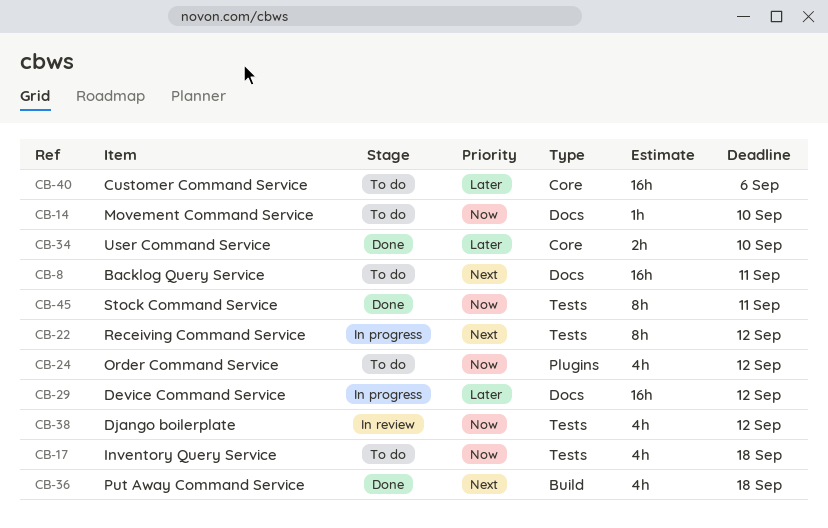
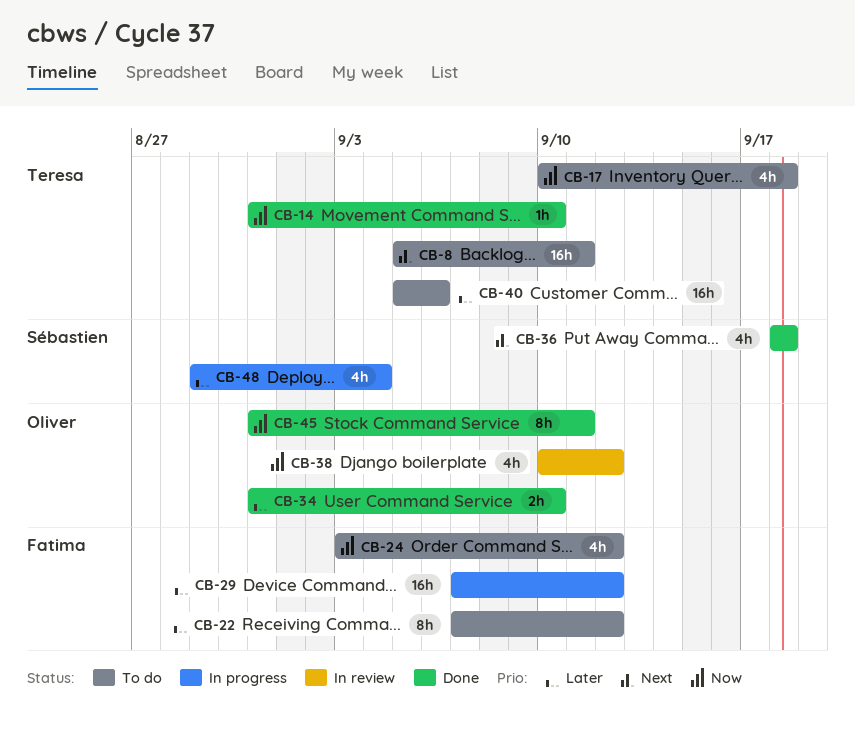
CB-14, status: To do -> Done
CB-22, status: In progress -> To do
CB-22, priority: Next -> Later
CB-48: none -> present

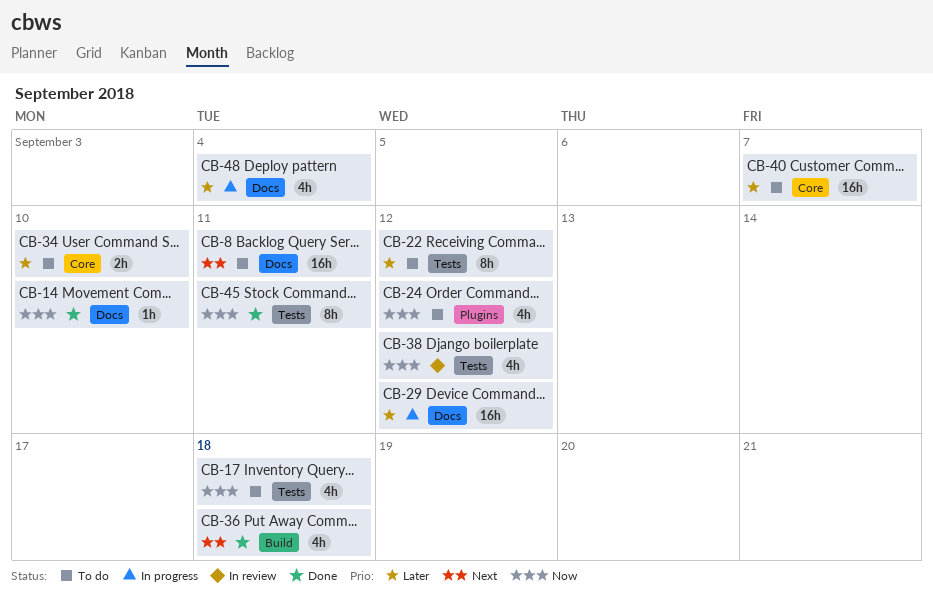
CB-34, status: Done -> To do
CB-40, due: Sep 6 -> Sep 7

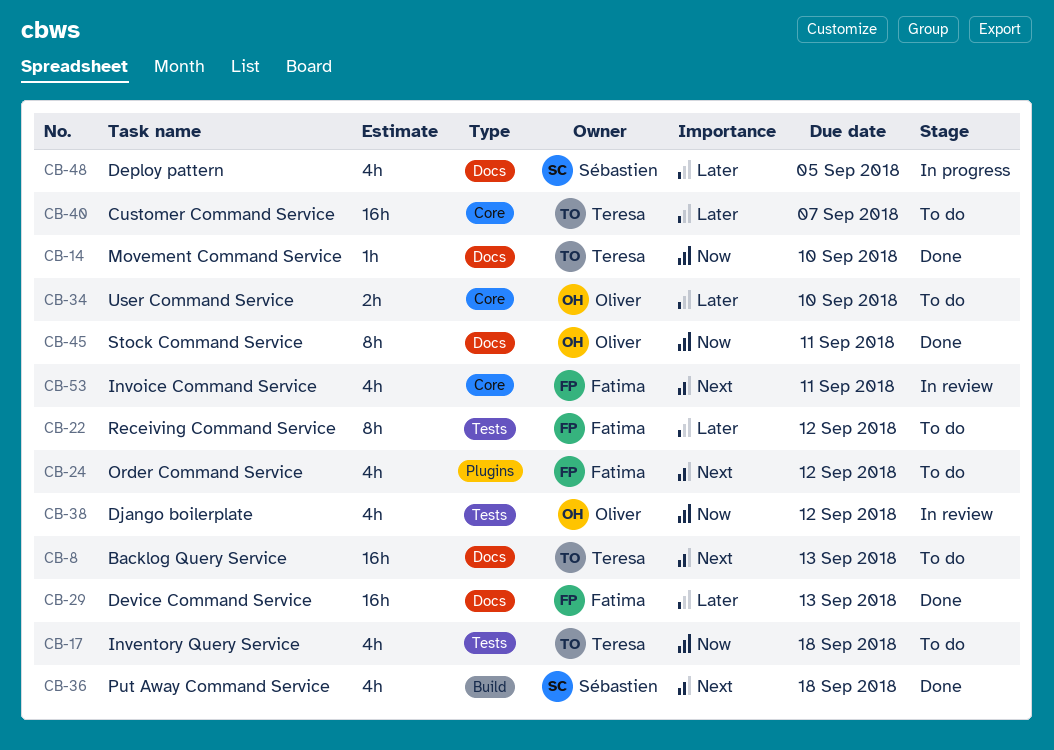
CB-8, due: Sep 11 -> Sep 13
CB-24, priority: Now -> Next
CB-29, status: In progress -> Done
CB-29, due: Sep 12 -> Sep 13
CB-45, label: Tests -> Docs
CB-48, due: Sep 4 -> Sep 5
CB-53: none -> present

